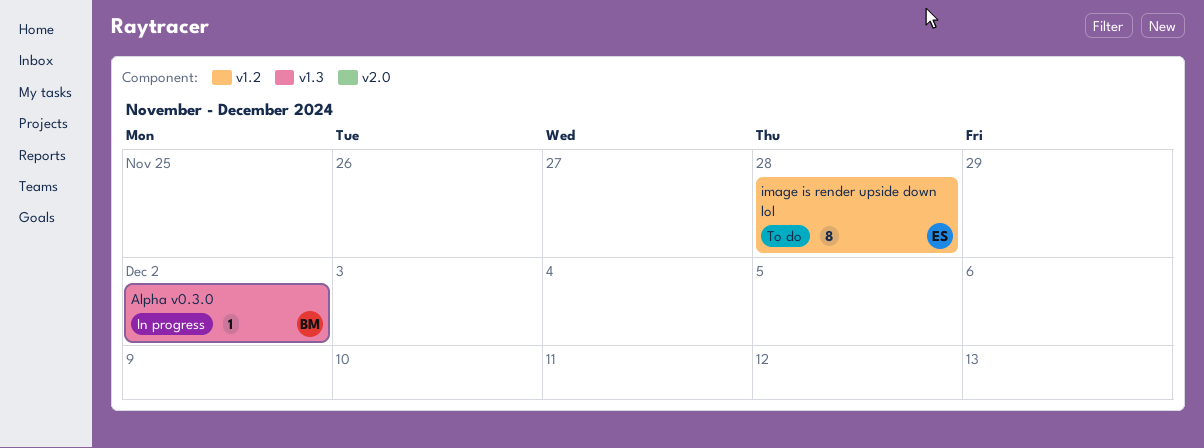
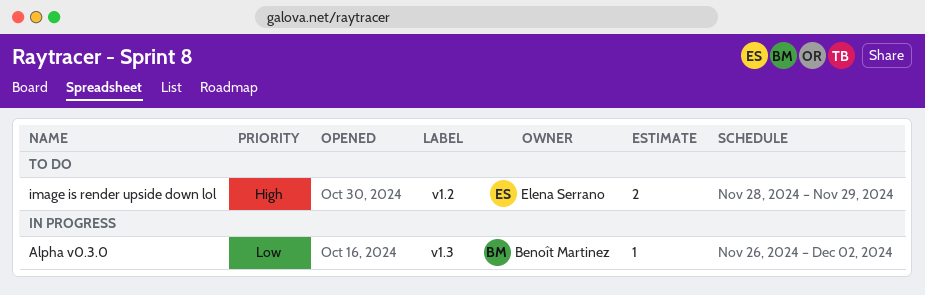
image is render upside down lol, estimate: 8 -> 2
image is render upside down lol, due: Nov 28 -> Nov 29

